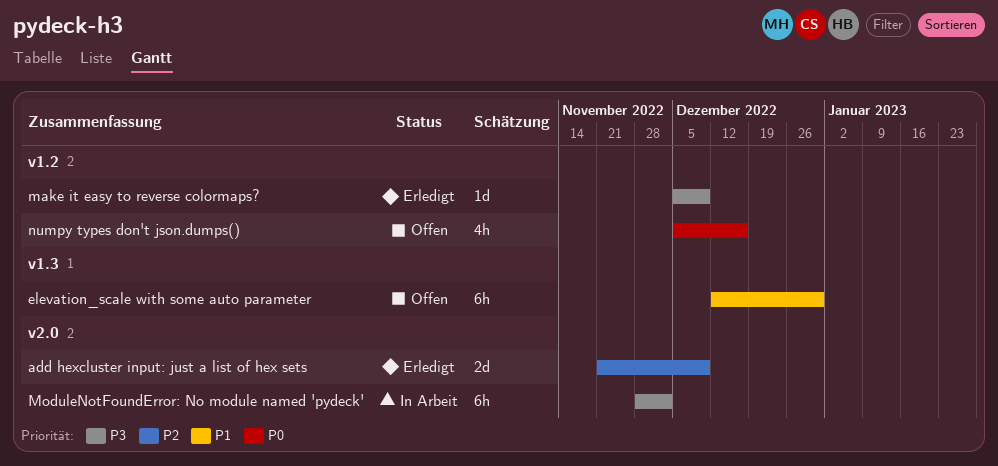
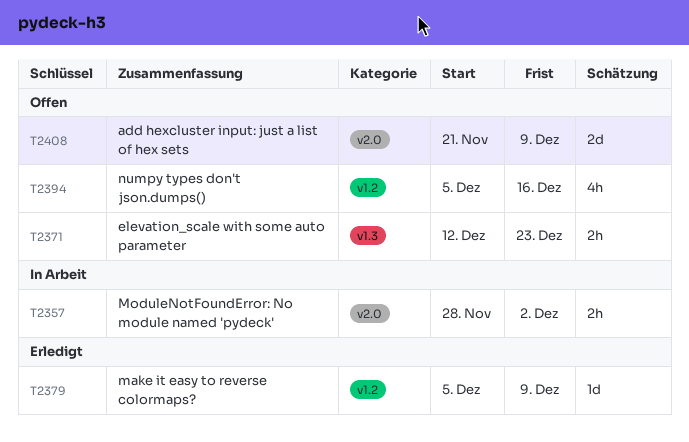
add hexcluster input: just a list of hex sets, status: Erledigt -> Offen
elevation_scale with some auto parameter, estimate: 6h -> 2h
elevation_scale with some auto parameter, due: Dec 30 -> Dec 23
ModuleNotFoundError: No module named 'pydeck', estimate: 6h -> 2h

